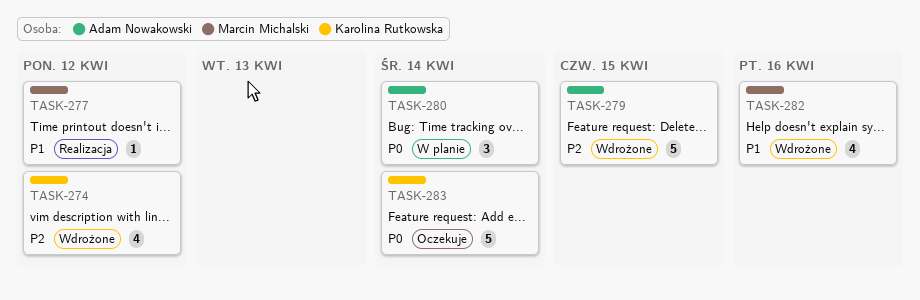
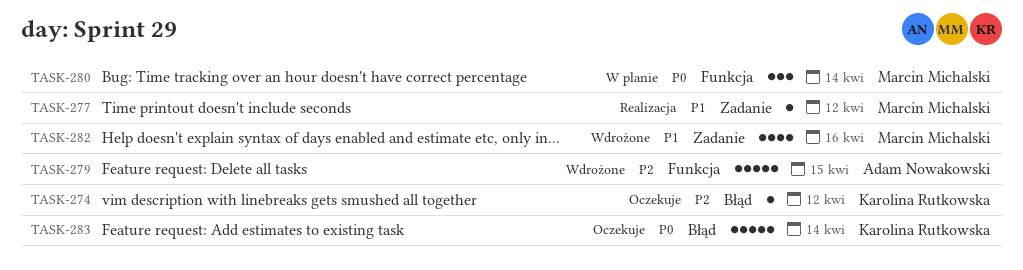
TASK-274, status: Wdrożone -> Oczekuje
TASK-274, estimate: 4 -> 1
TASK-280, owner: Adam Nowakowski -> Marcin Michalski

